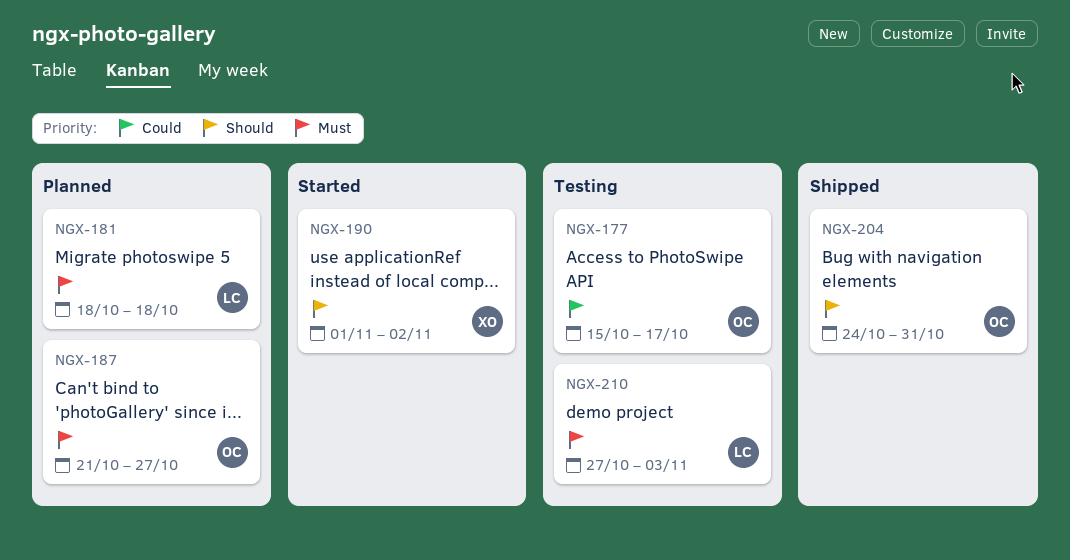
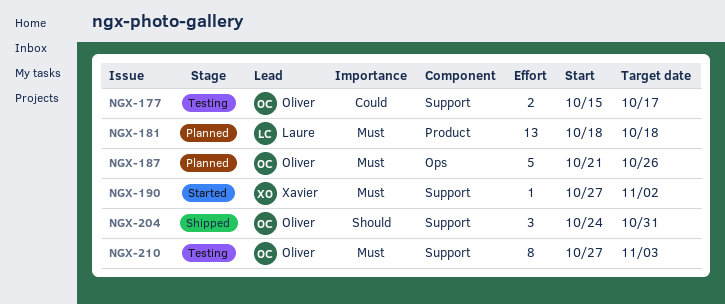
NGX-187, due: Oct 27 -> Oct 26
NGX-190, priority: Should -> Must
NGX-190, start: Nov 1 -> Oct 27
NGX-210, owner: Laure -> Oliver

